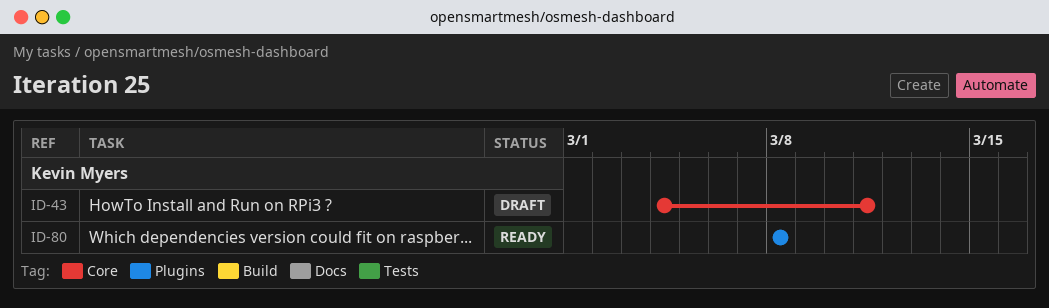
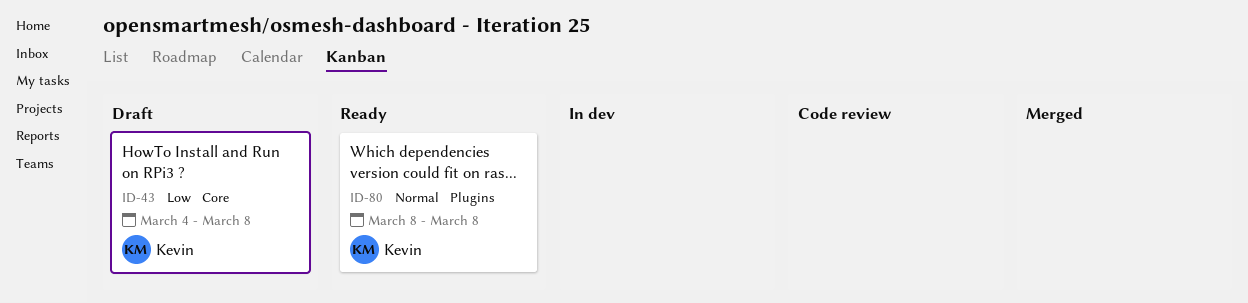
ID-43, due: Mar 11 -> Mar 8

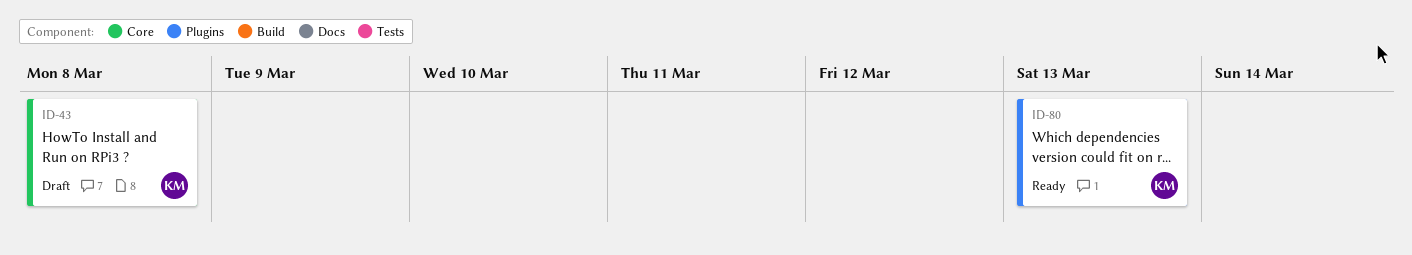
ID-80, due: Mar 8 -> Mar 13

